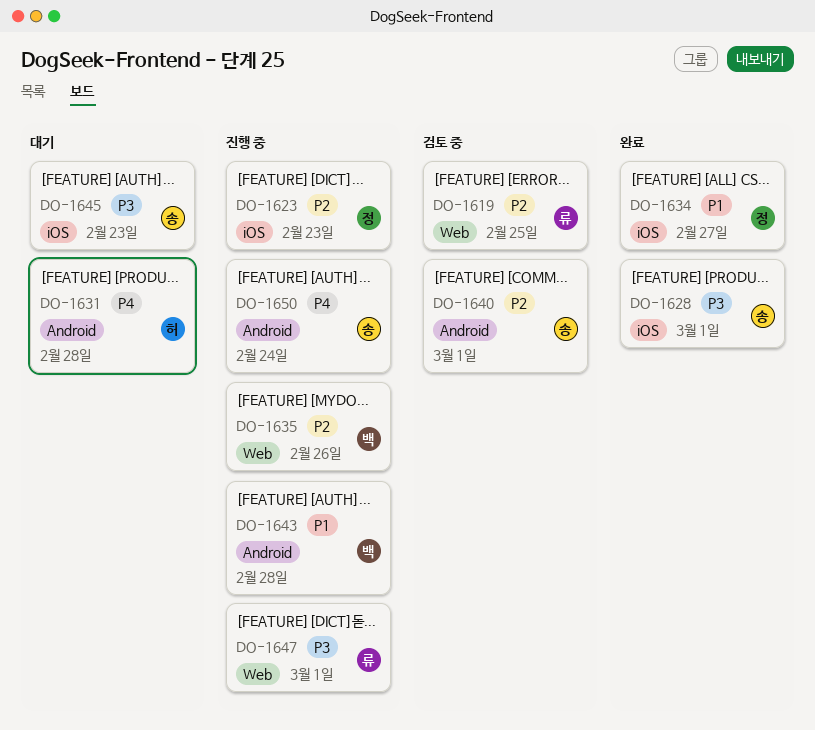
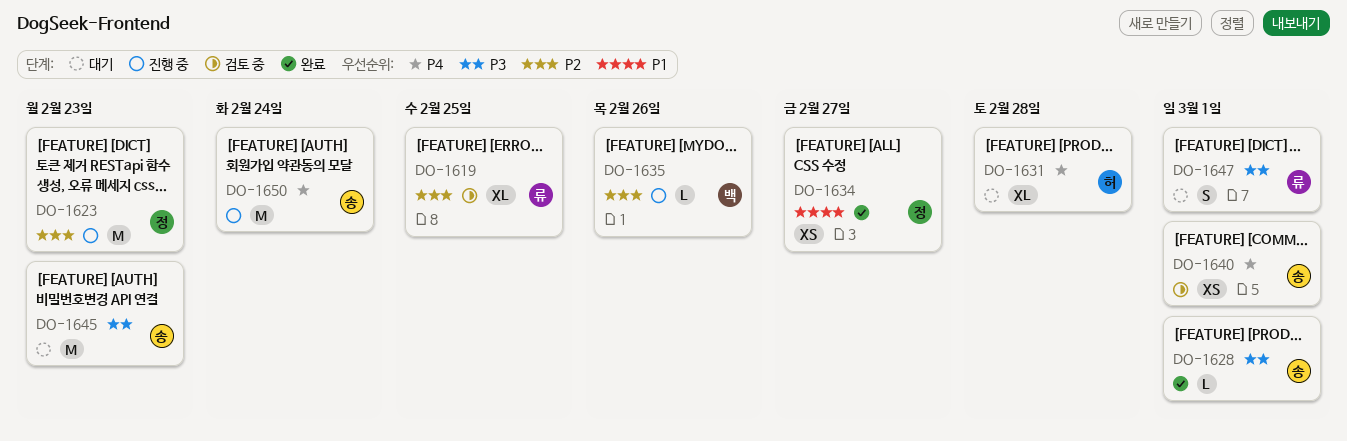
DO-1640, priority: P2 -> P4
DO-1643: present -> none
DO-1647, status: 진행 중 -> 대기

